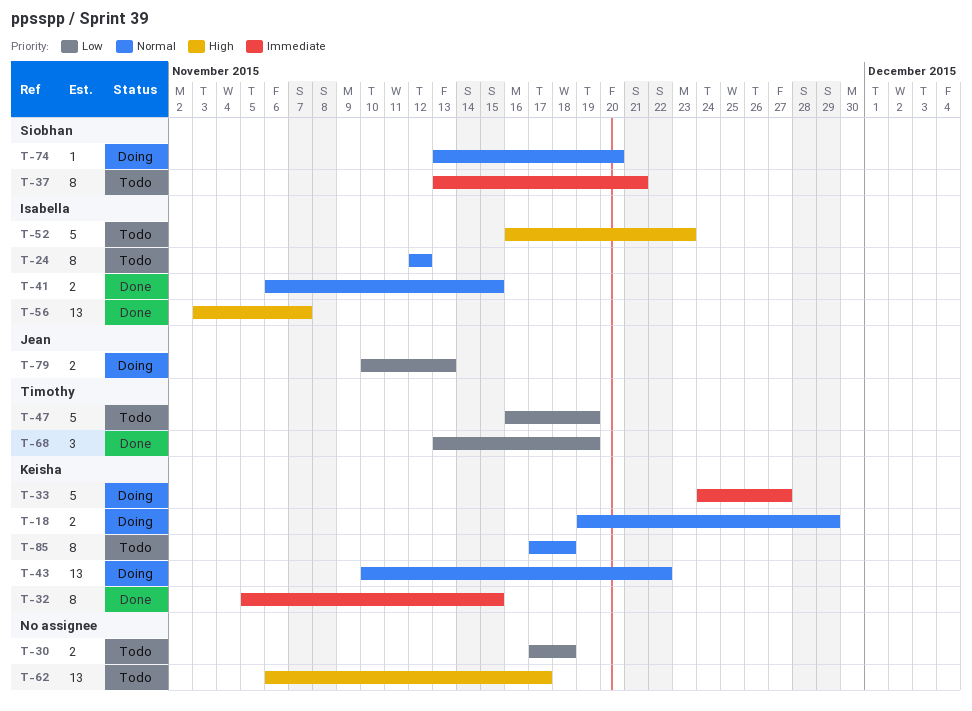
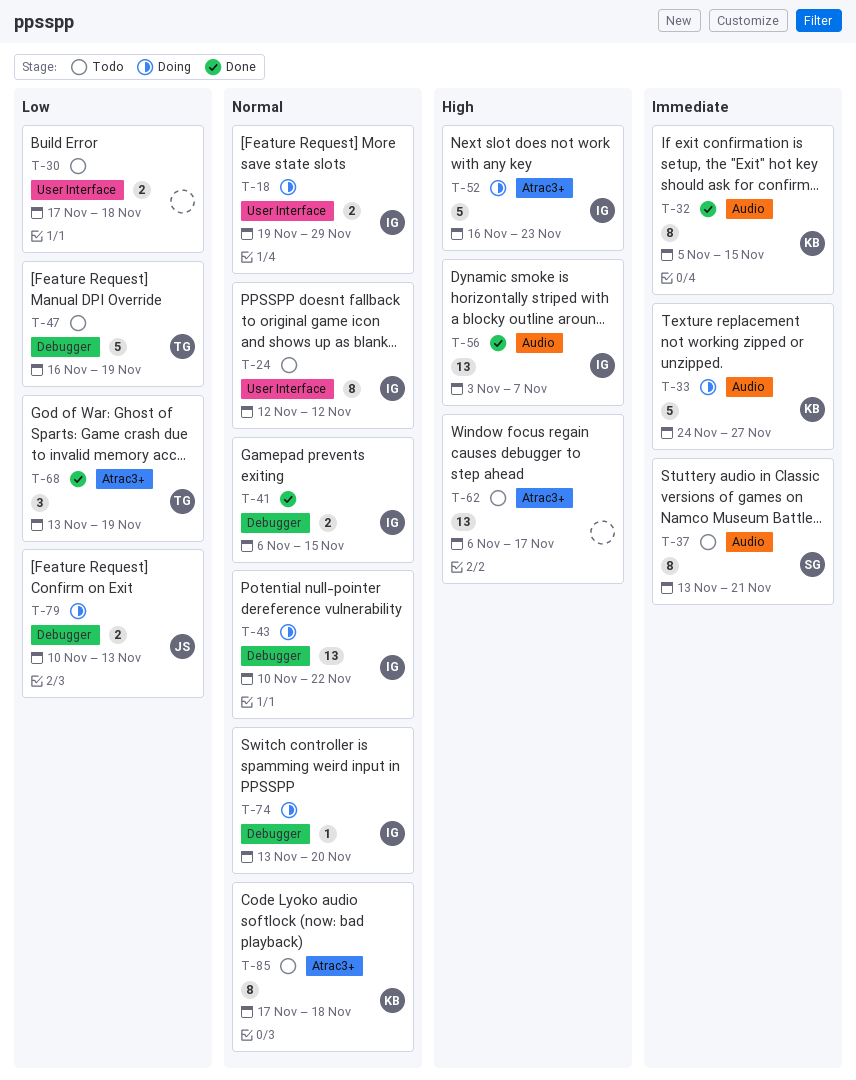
T-18, owner: Keisha -> Isabella
T-43, owner: Keisha -> Isabella
T-52, status: Todo -> Doing
T-74, owner: Siobhan -> Isabella

